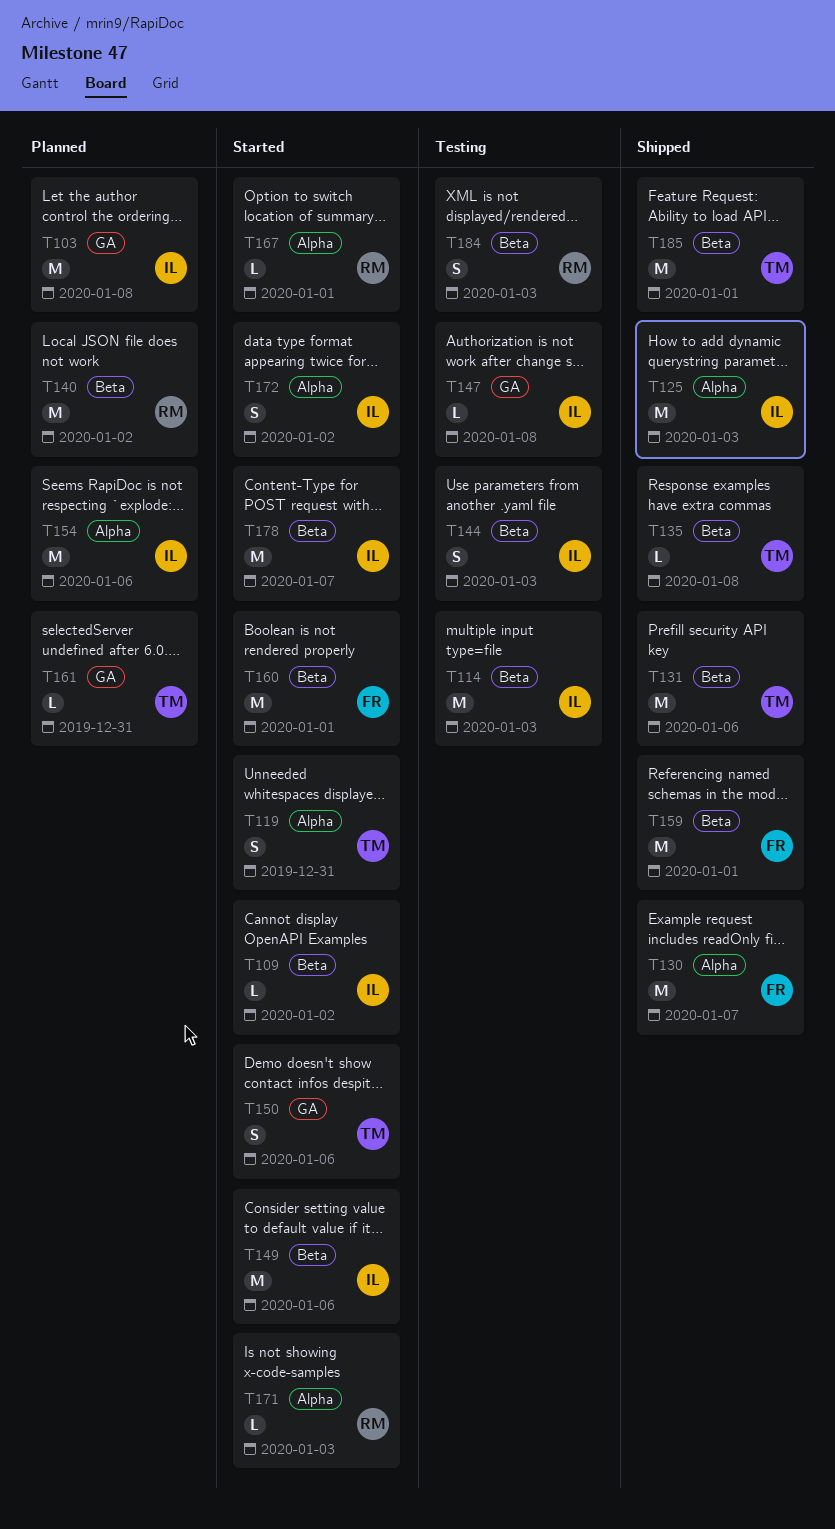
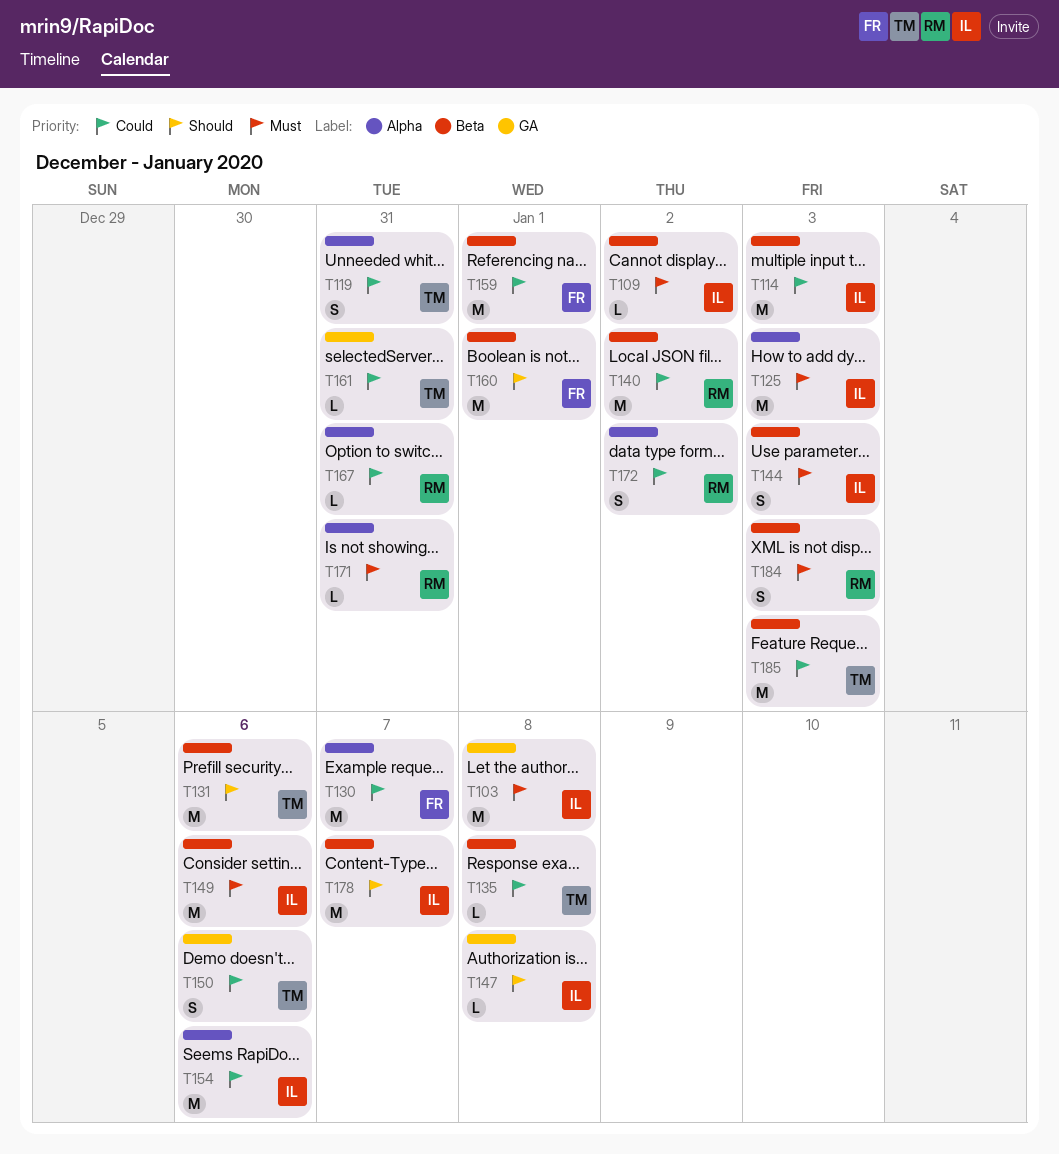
T167, due: Jan 1 -> Dec 31
T171, due: Jan 3 -> Dec 31
T172, owner: IL -> RM
T185, due: Jan 1 -> Jan 3

